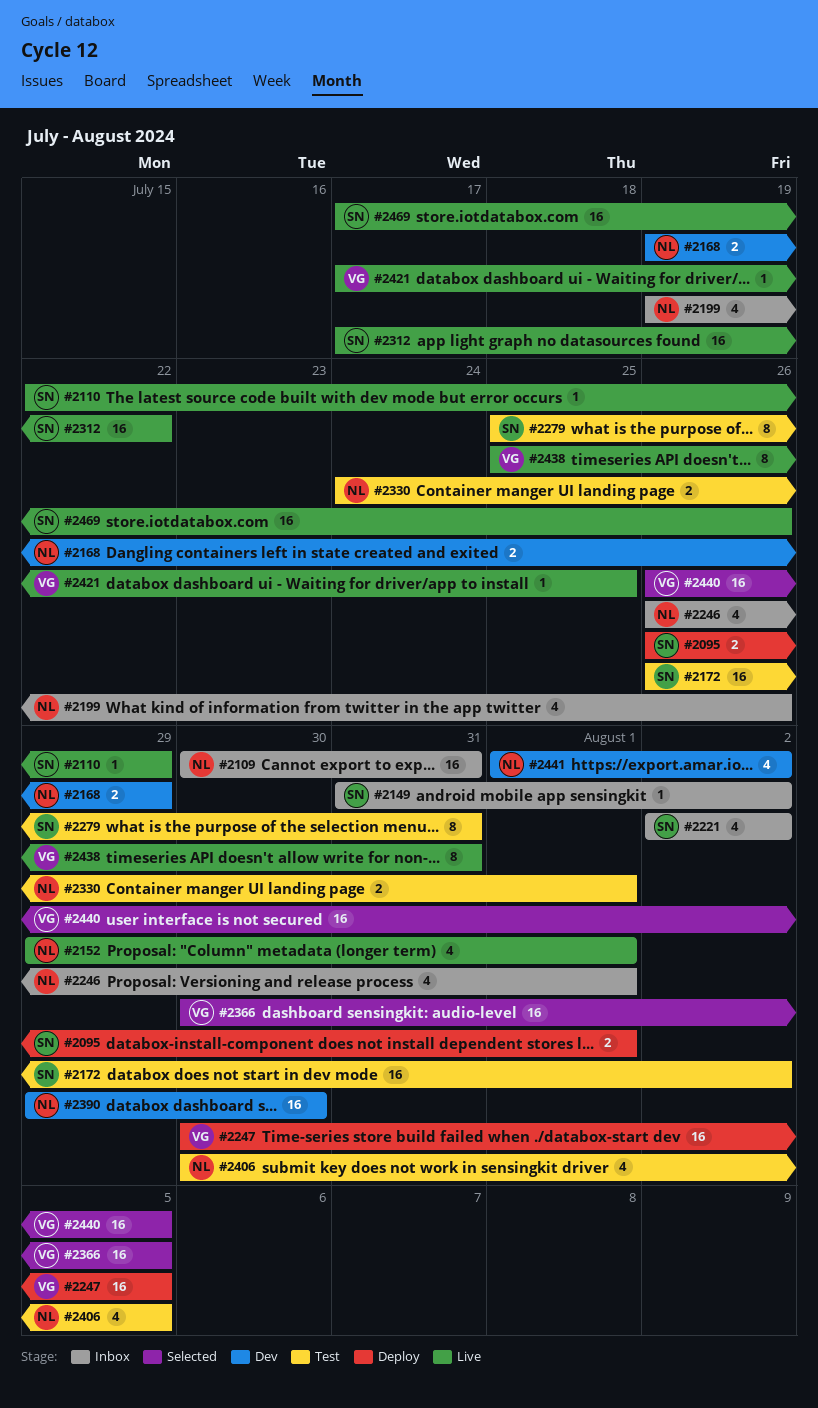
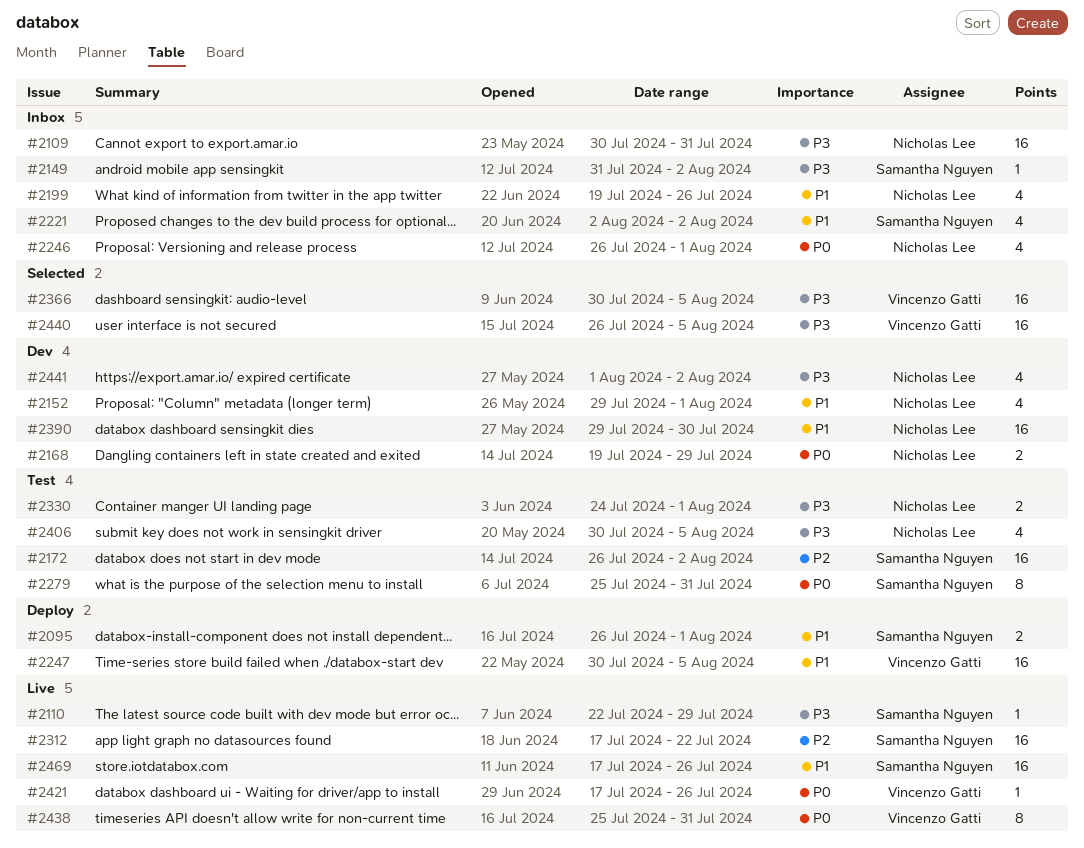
#2152, status: Live -> Dev
#2421, due: Jul 25 -> Jul 26

